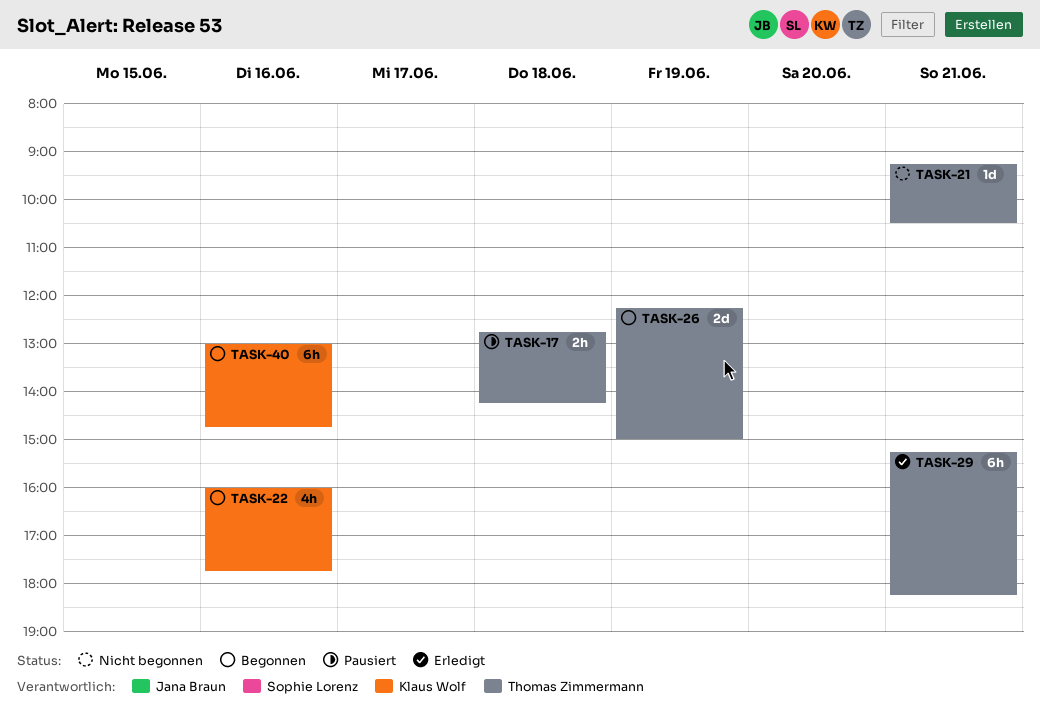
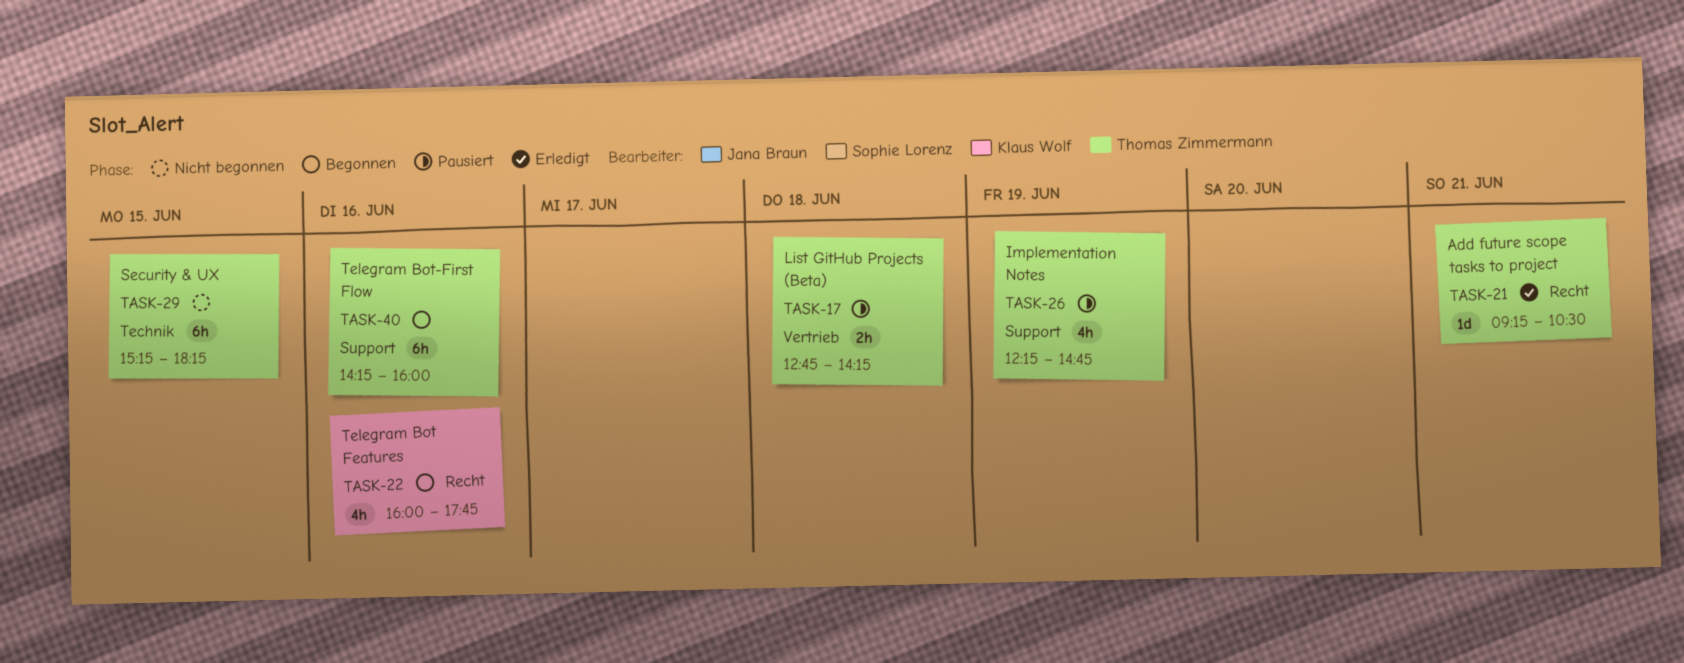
TASK-21, status: Nicht begonnen -> Erledigt
TASK-26, status: Begonnen -> Pausiert
TASK-26, estimate: 2d -> 4h
TASK-26, ends: 15:00 -> 14:45
TASK-29, status: Erledigt -> Nicht begonnen
TASK-29, day: Jun 21 -> Jun 15
TASK-40, owner: Klaus Wolf -> Thomas Zimmermann
TASK-40, begins: 13:00 -> 14:15
TASK-40, ends: 14:45 -> 16:00

